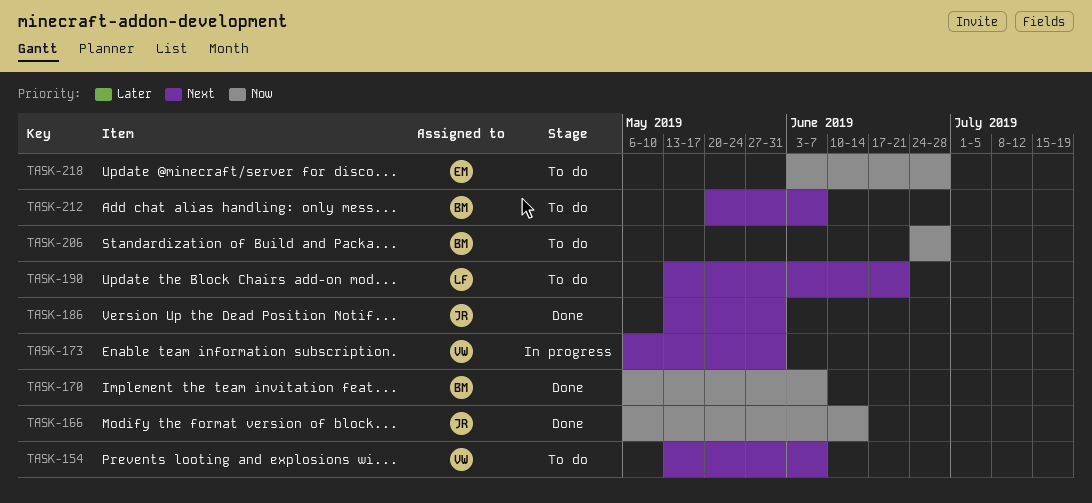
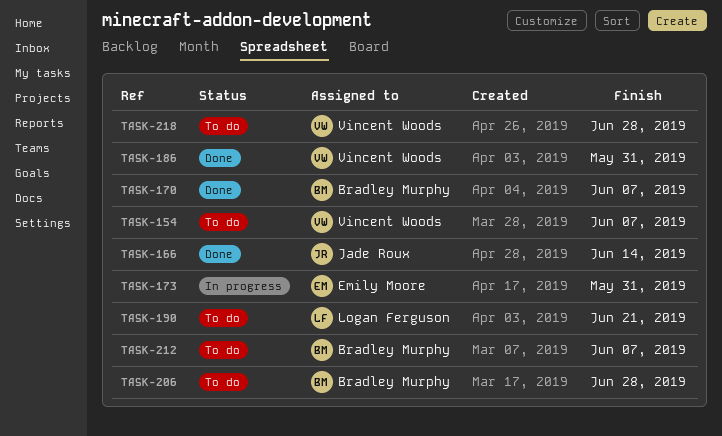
TASK-173, owner: Vincent Woods -> Emily Moore
TASK-186, owner: Jade Roux -> Vincent Woods
TASK-218, owner: Emily Moore -> Vincent Woods

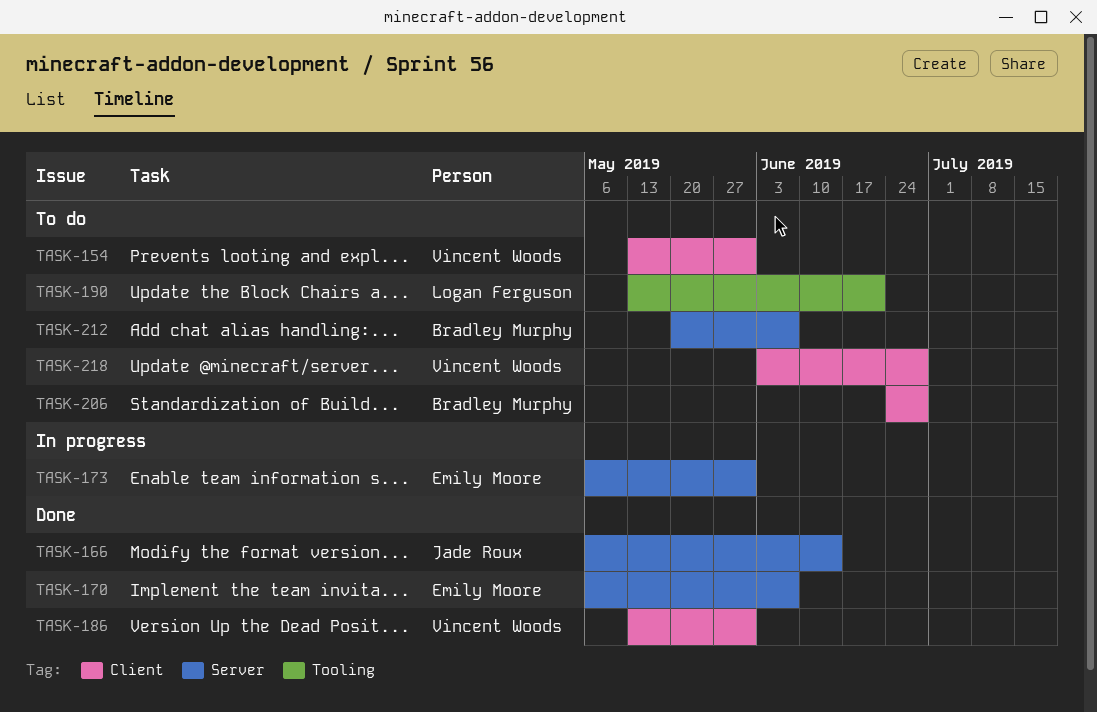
TASK-154, due: Jun 7 -> May 31
TASK-170, owner: Bradley Murphy -> Emily Moore

